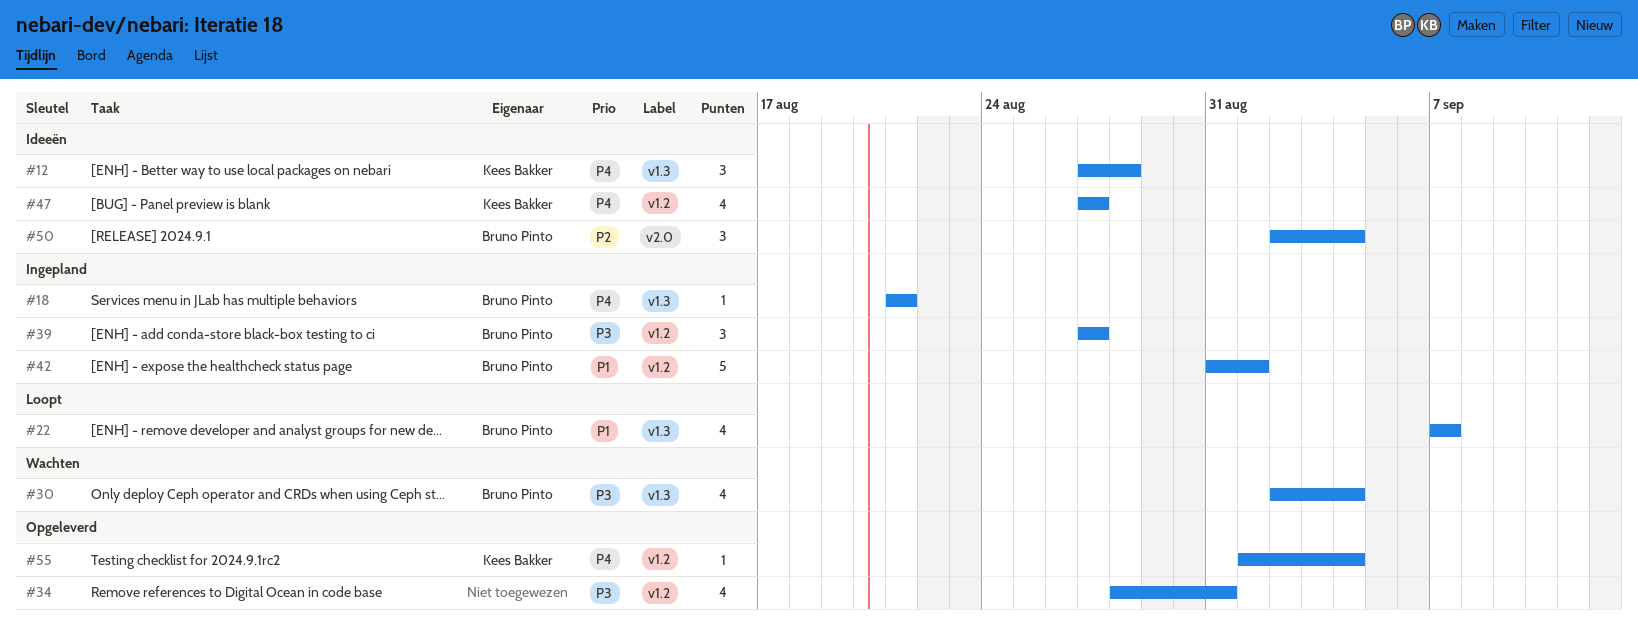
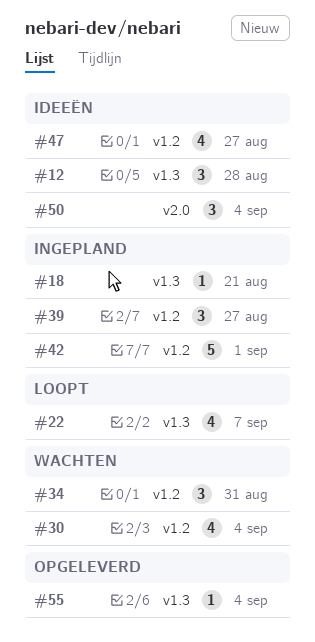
#30, label: v1.3 -> v1.2
#34, status: Opgeleverd -> Wachten
#34, estimate: 4 -> 3
#55, label: v1.2 -> v1.3

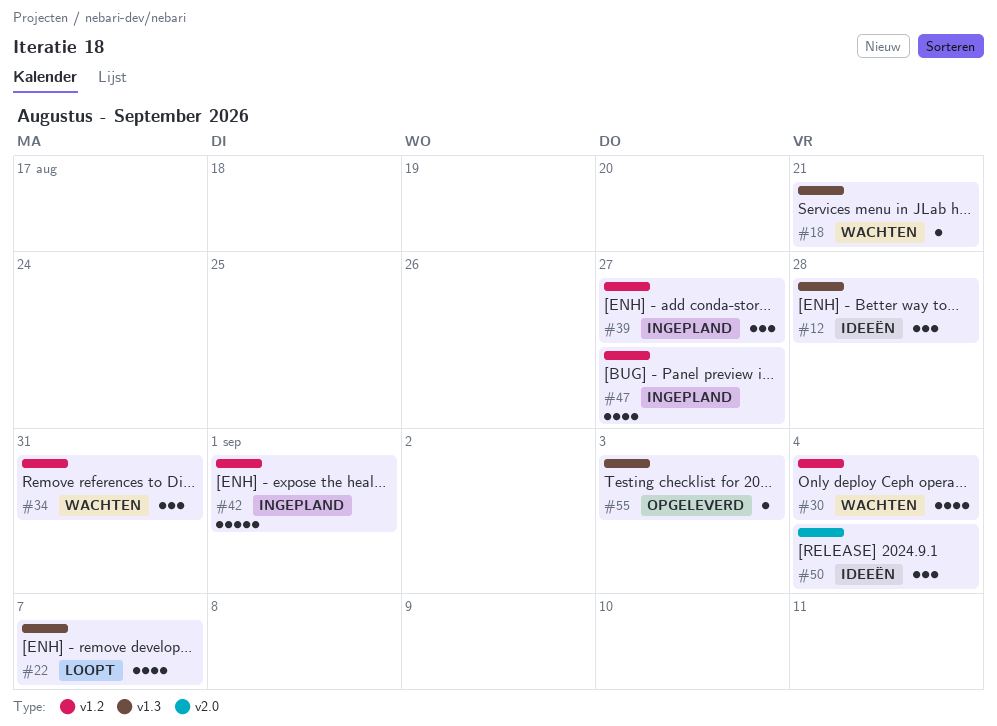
#18, status: Ingepland -> Wachten
#47, status: Ideeën -> Ingepland
#55, due: Sep 4 -> Sep 3

